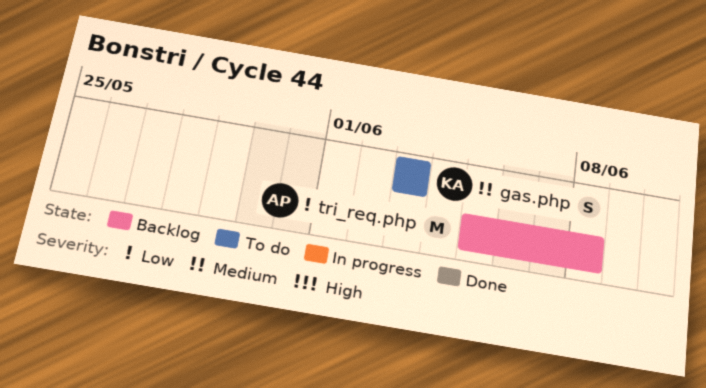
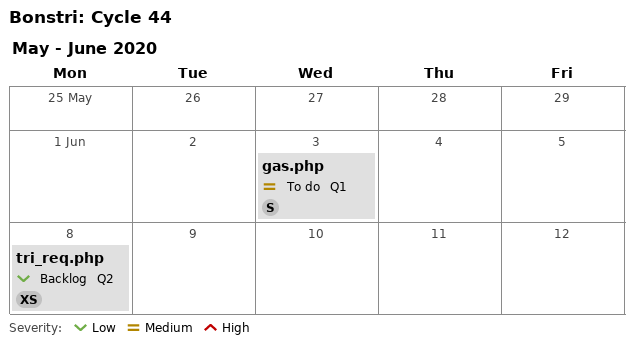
tri_req.php, estimate: M -> XS

